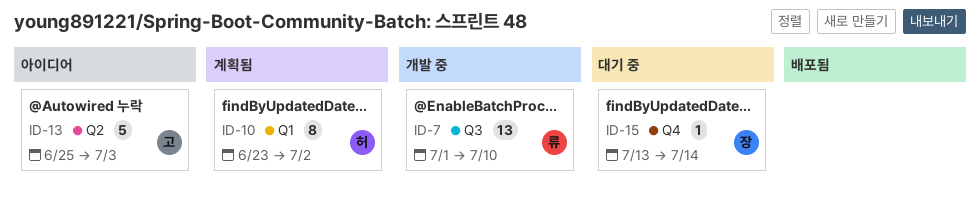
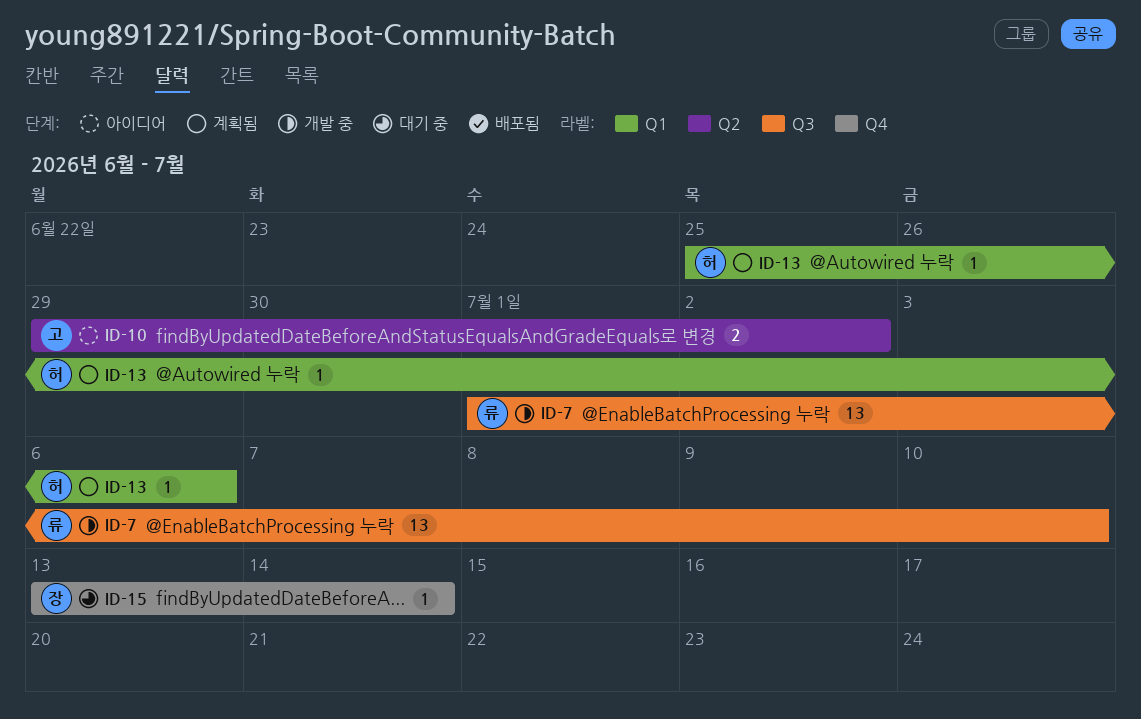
ID-10, status: 계획됨 -> 아이디어
ID-10, owner: 허 -> 고
ID-10, label: Q1 -> Q2
ID-10, estimate: 8 -> 2
ID-10, start: Jun 23 -> Jun 29
ID-13, status: 아이디어 -> 계획됨
ID-13, owner: 고 -> 허
ID-13, label: Q2 -> Q1
ID-13, estimate: 5 -> 1
ID-13, due: Jul 3 -> Jul 6

